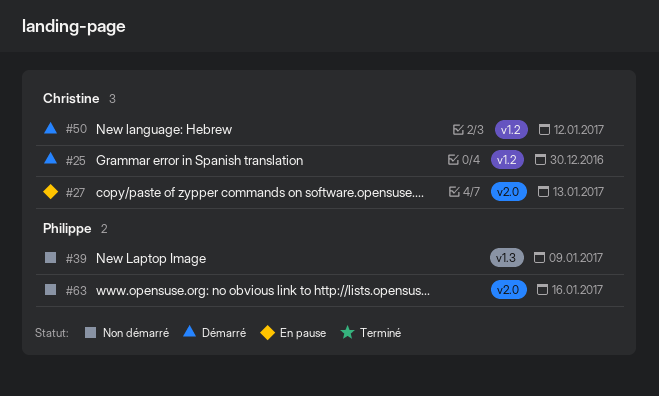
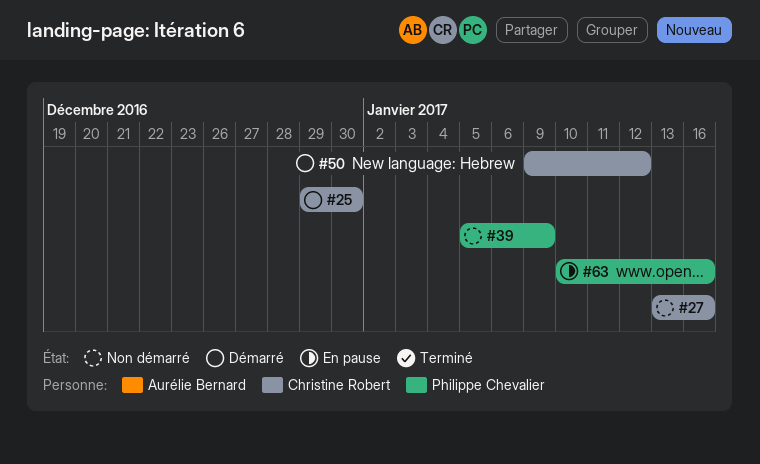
#27, status: En pause -> Non démarré
#27, due: Jan 13 -> Jan 16
#63, status: Non démarré -> En pause

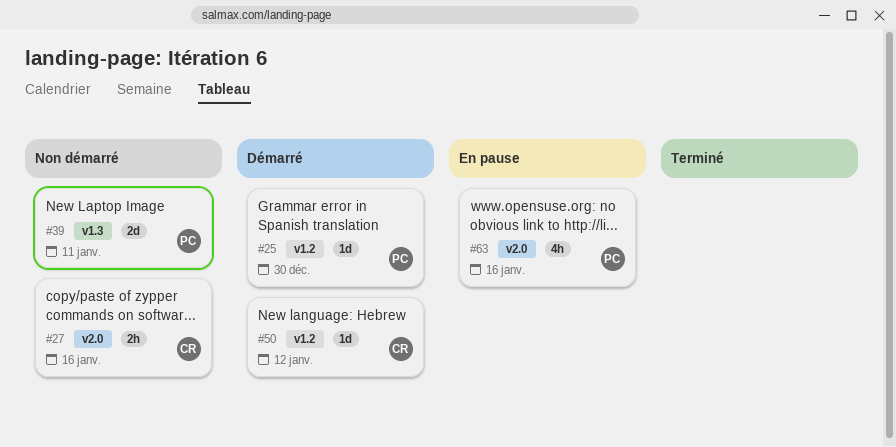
#25, owner: Christine Robert -> Philippe Chevalier
#39, due: Jan 9 -> Jan 11

